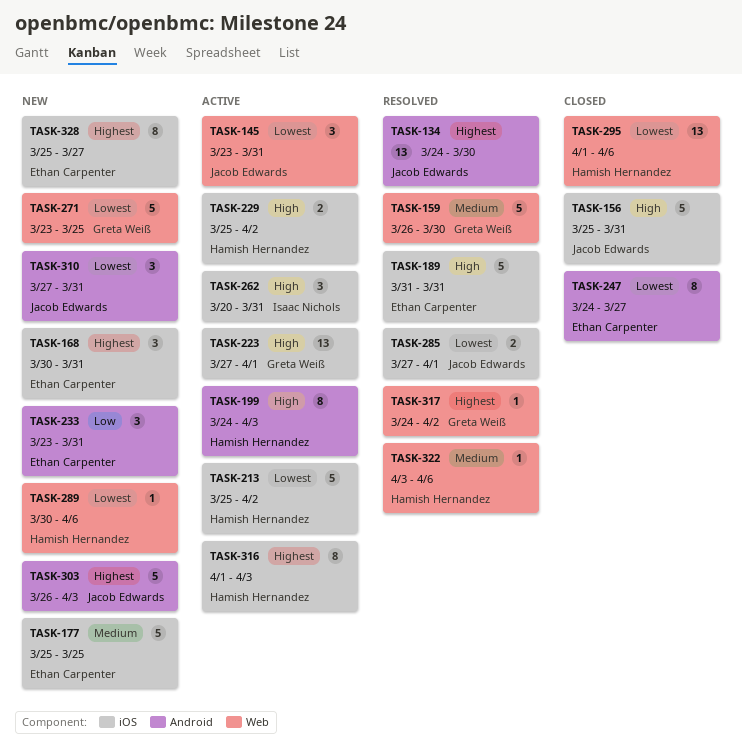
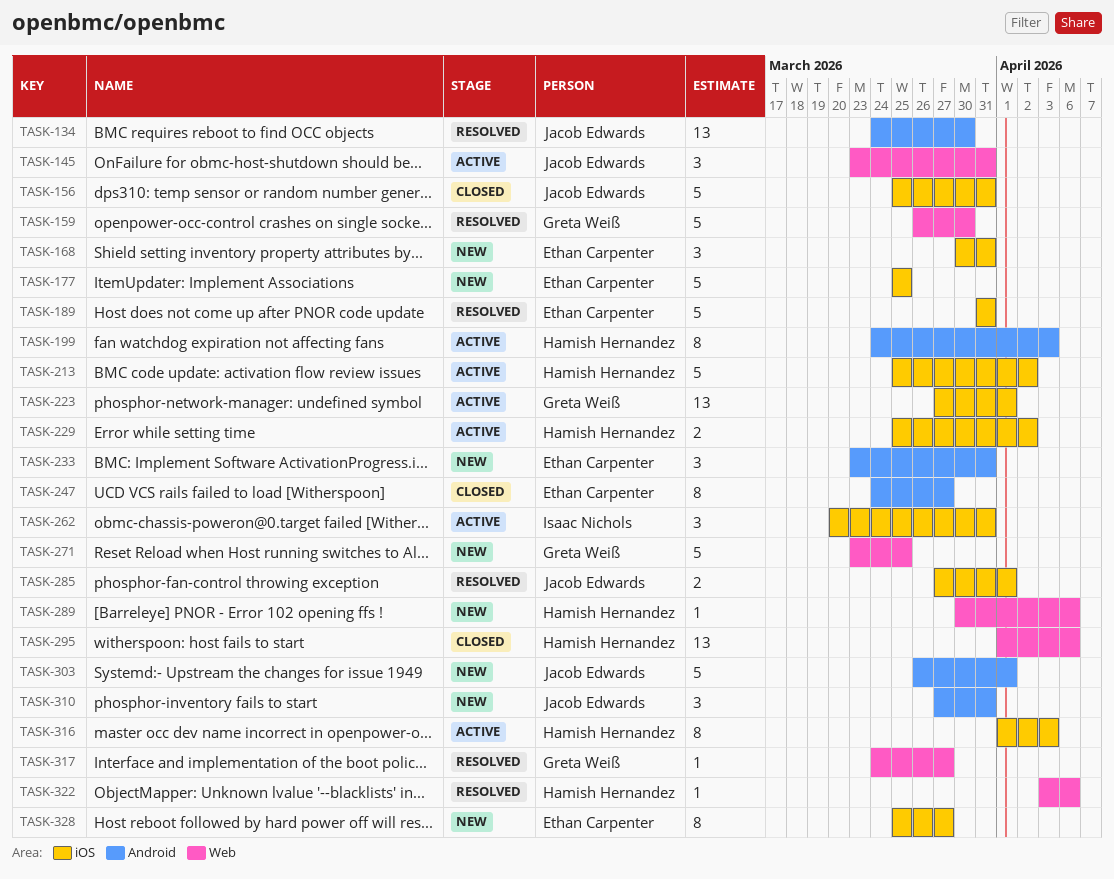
TASK-303, due: Apr 3 -> Apr 1
TASK-317, due: Apr 2 -> Mar 27

